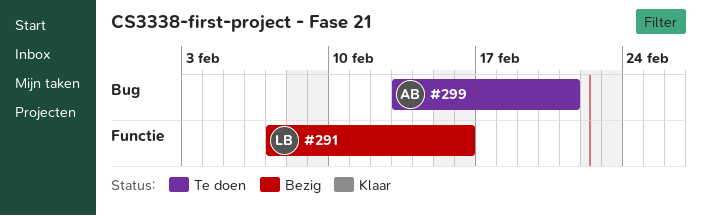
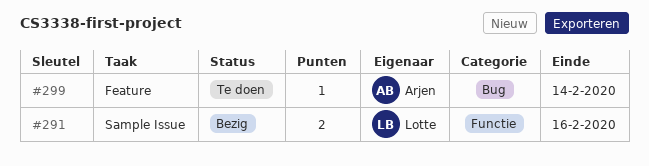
#299, due: Feb 21 -> Feb 14

